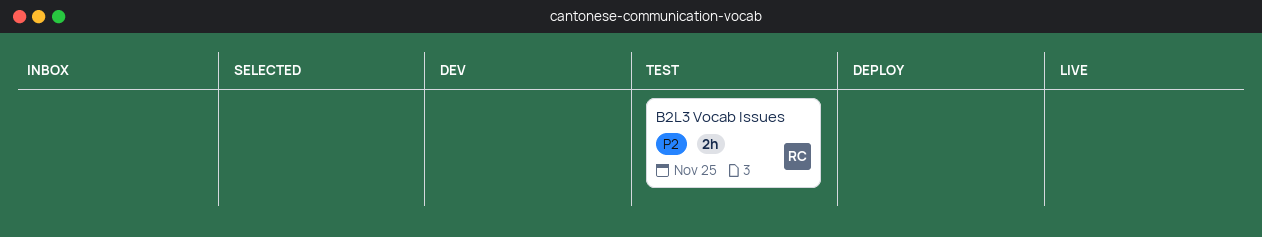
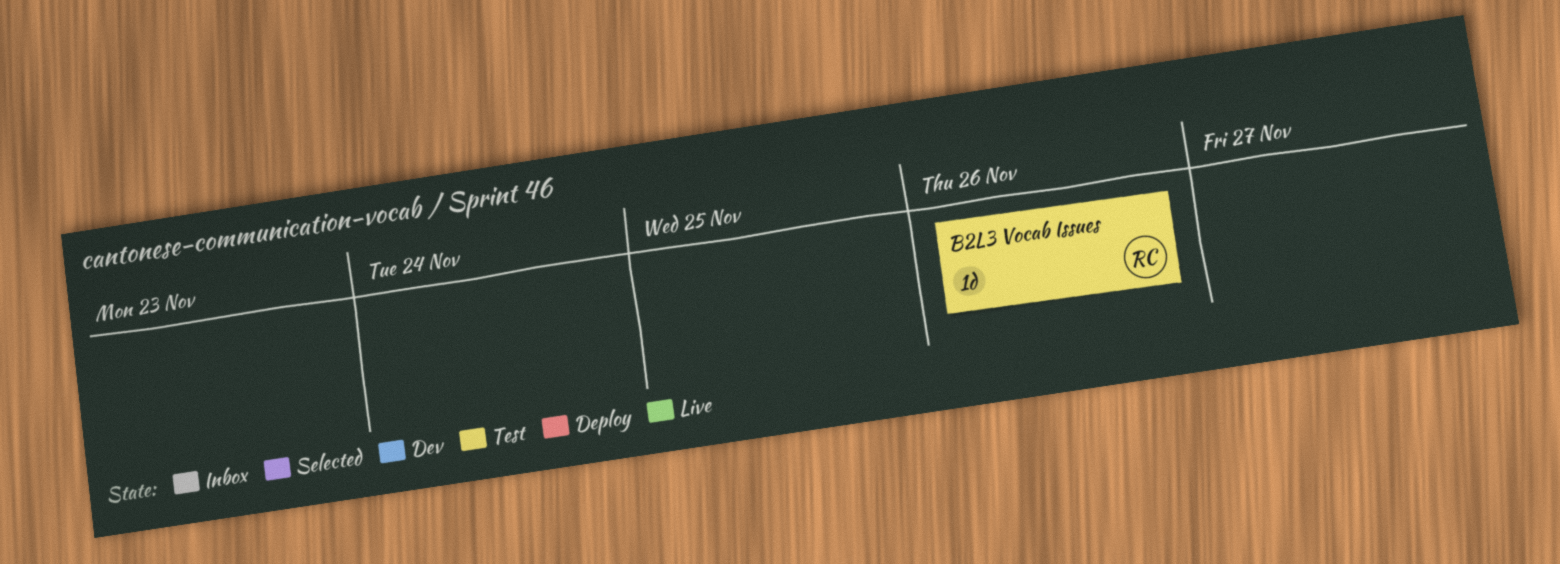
B2L3 Vocab Issues, estimate: 2h -> 1d
B2L3 Vocab Issues, due: Nov 25 -> Nov 26

